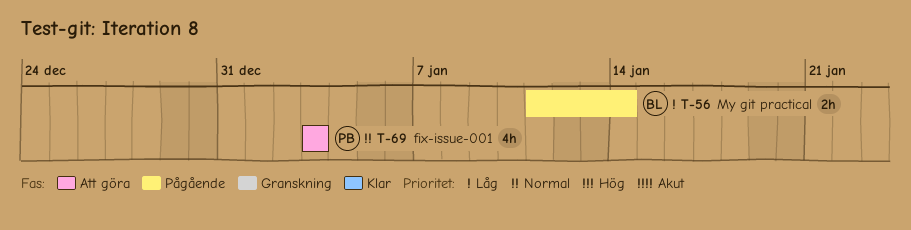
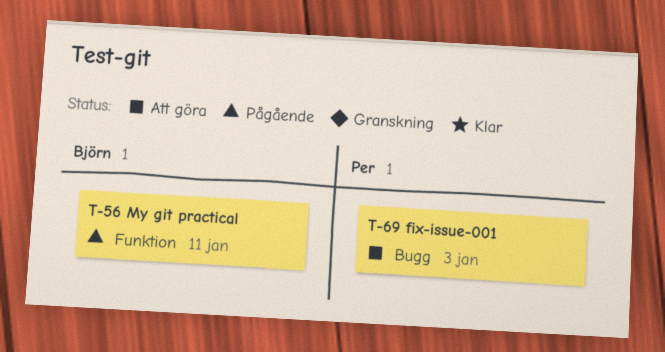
T-56, due: Jan 14 -> Jan 11

